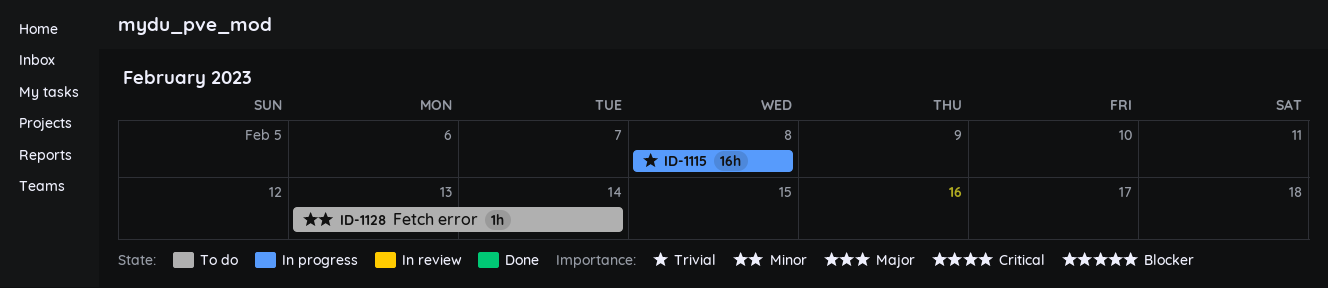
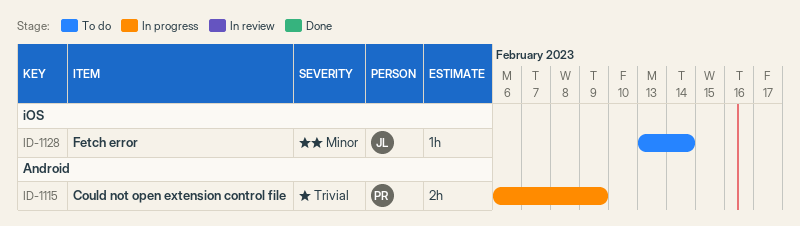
ID-1115, estimate: 16h -> 2h
ID-1115, start: Feb 8 -> Feb 6
ID-1115, due: Feb 8 -> Feb 9

